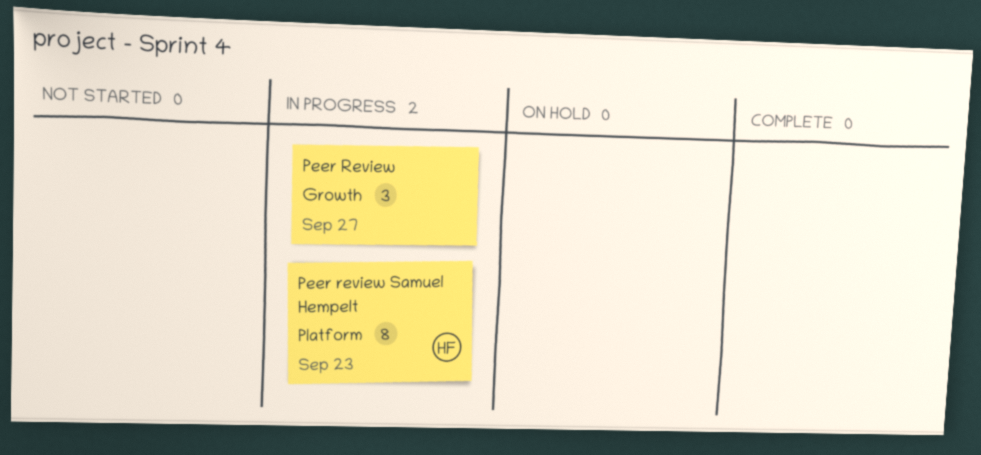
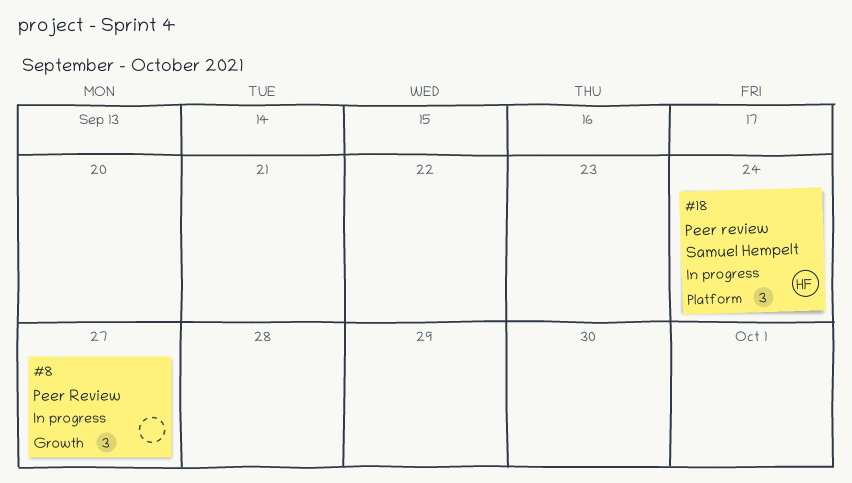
Peer review Samuel Hempelt, estimate: 8 -> 3
Peer review Samuel Hempelt, due: Sep 23 -> Sep 24

